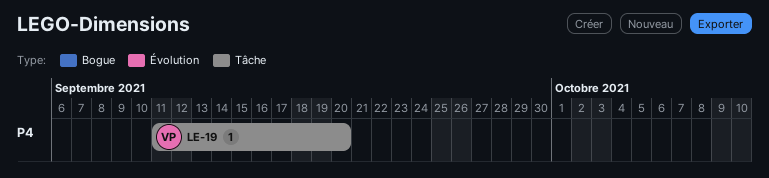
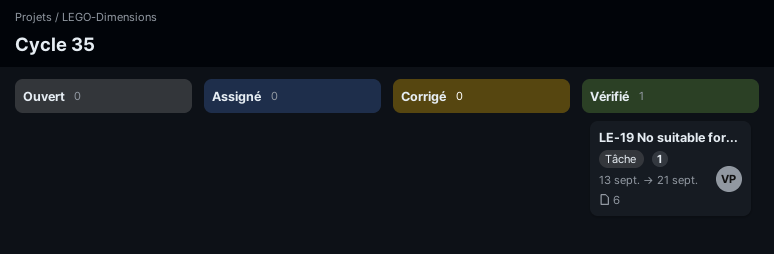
LE-19, start: Sep 11 -> Sep 13
LE-19, due: Sep 20 -> Sep 21

